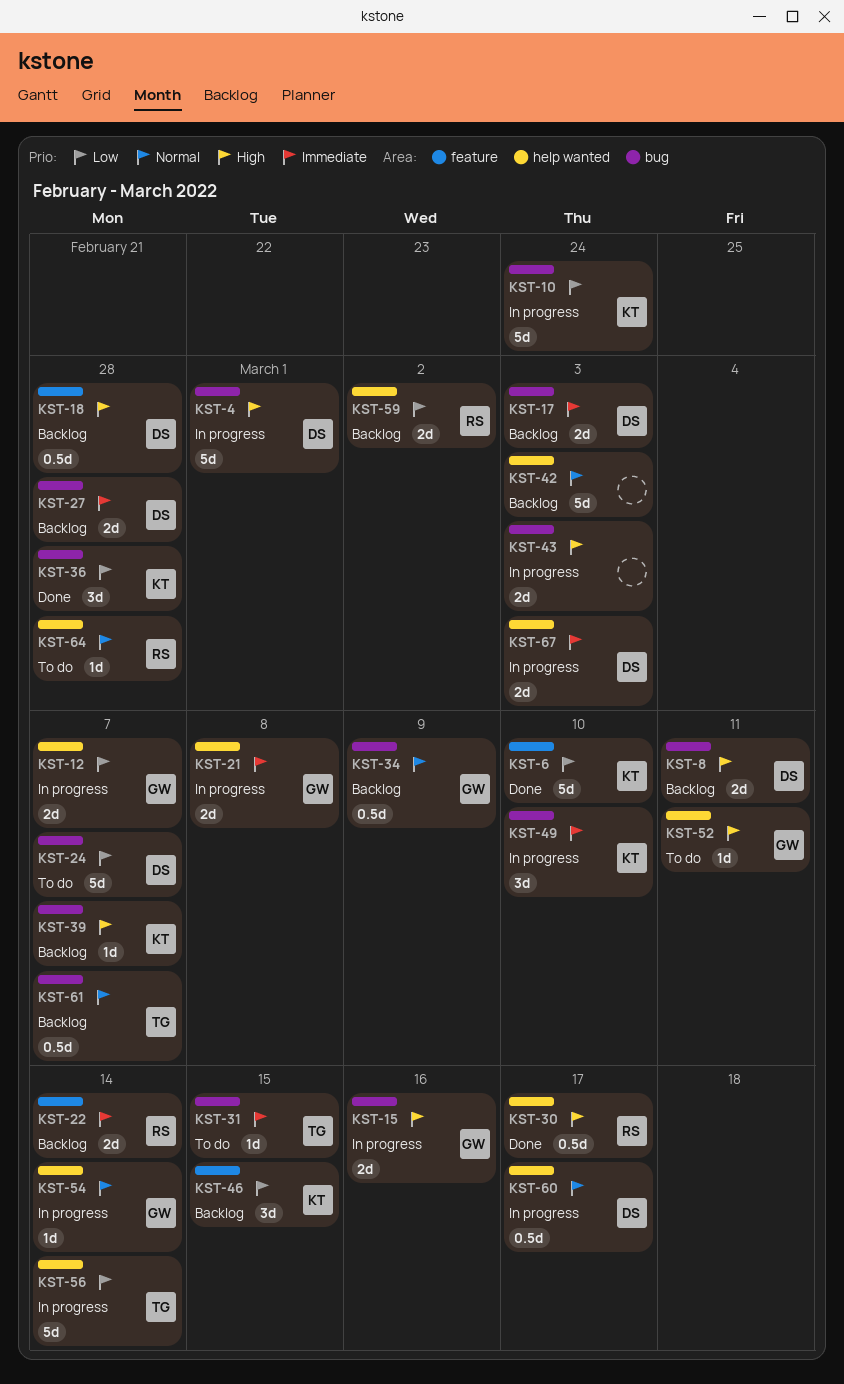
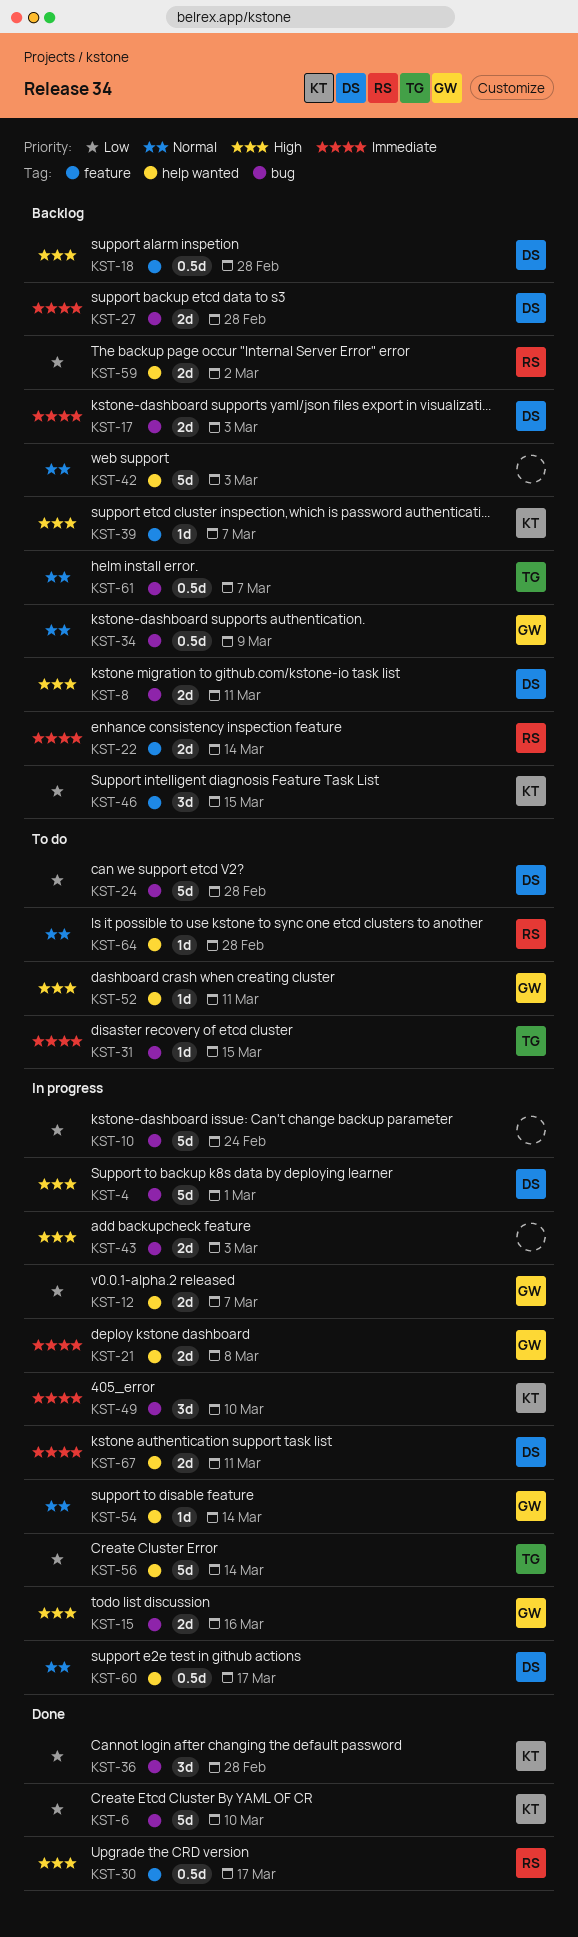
KST-6, label: feature -> bug
KST-10, owner: KT -> none
KST-24, due: Mar 7 -> Feb 28
KST-30, label: help wanted -> feature
KST-39, label: bug -> feature
KST-67, due: Mar 3 -> Mar 11

